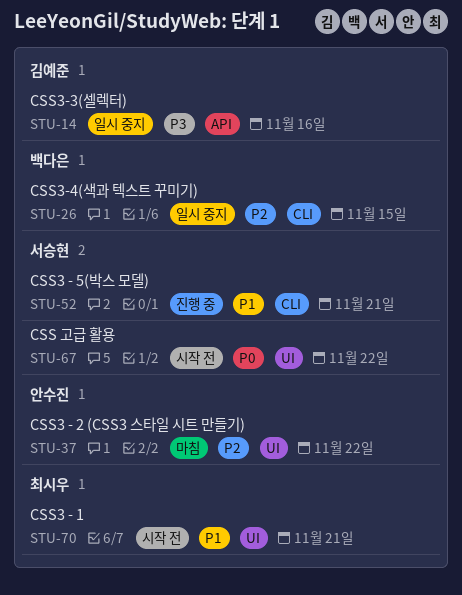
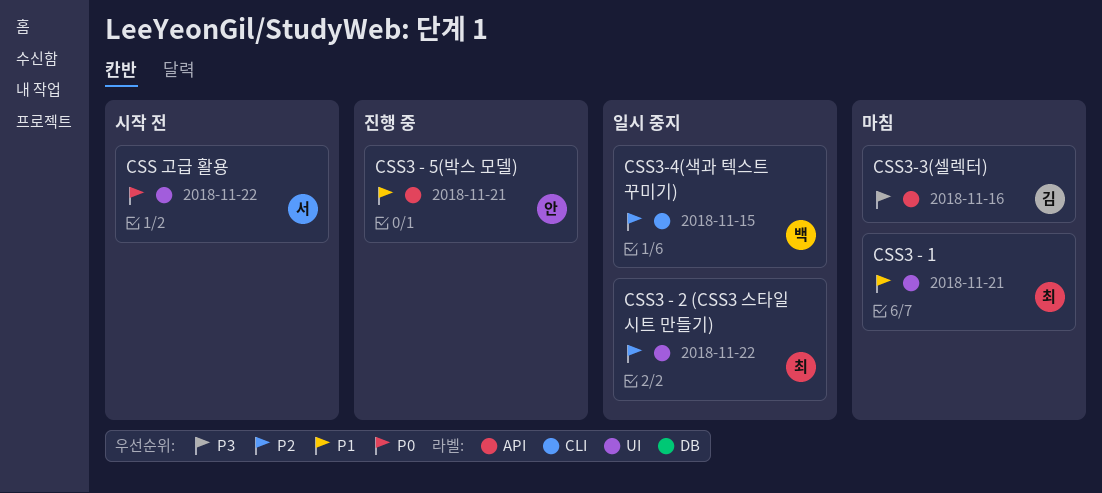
CSS3 - 1, status: 시작 전 -> 마침
CSS3 - 2 (CSS3 스타일 시트 만들기), status: 마침 -> 일시 중지
CSS3 - 2 (CSS3 스타일 시트 만들기), owner: 안수진 -> 최시우
CSS3 - 5(박스 모델), owner: 서승현 -> 안수진
CSS3 - 5(박스 모델), label: CLI -> API
CSS3-3(셀렉터), status: 일시 중지 -> 마침

